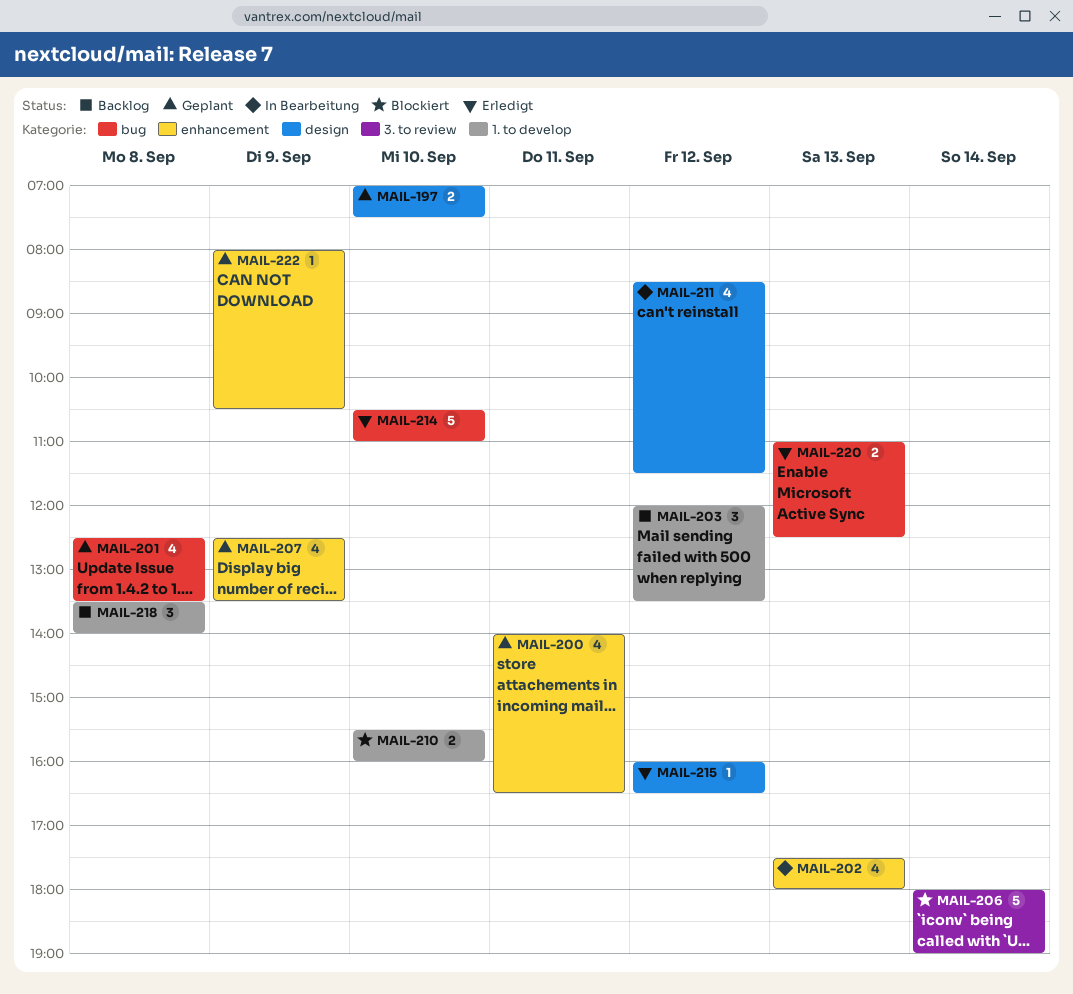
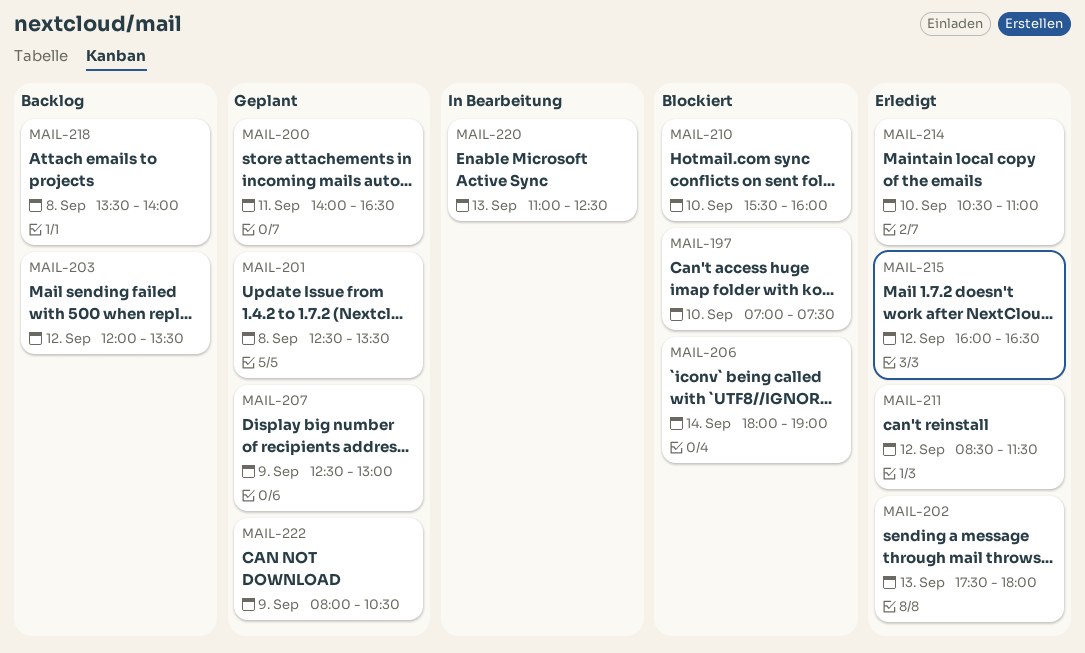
MAIL-197, status: Geplant -> Blockiert
MAIL-202, status: In Bearbeitung -> Erledigt
MAIL-207, ends: 13:30 -> 13:00
MAIL-211, status: In Bearbeitung -> Erledigt
MAIL-220, status: Erledigt -> In Bearbeitung

